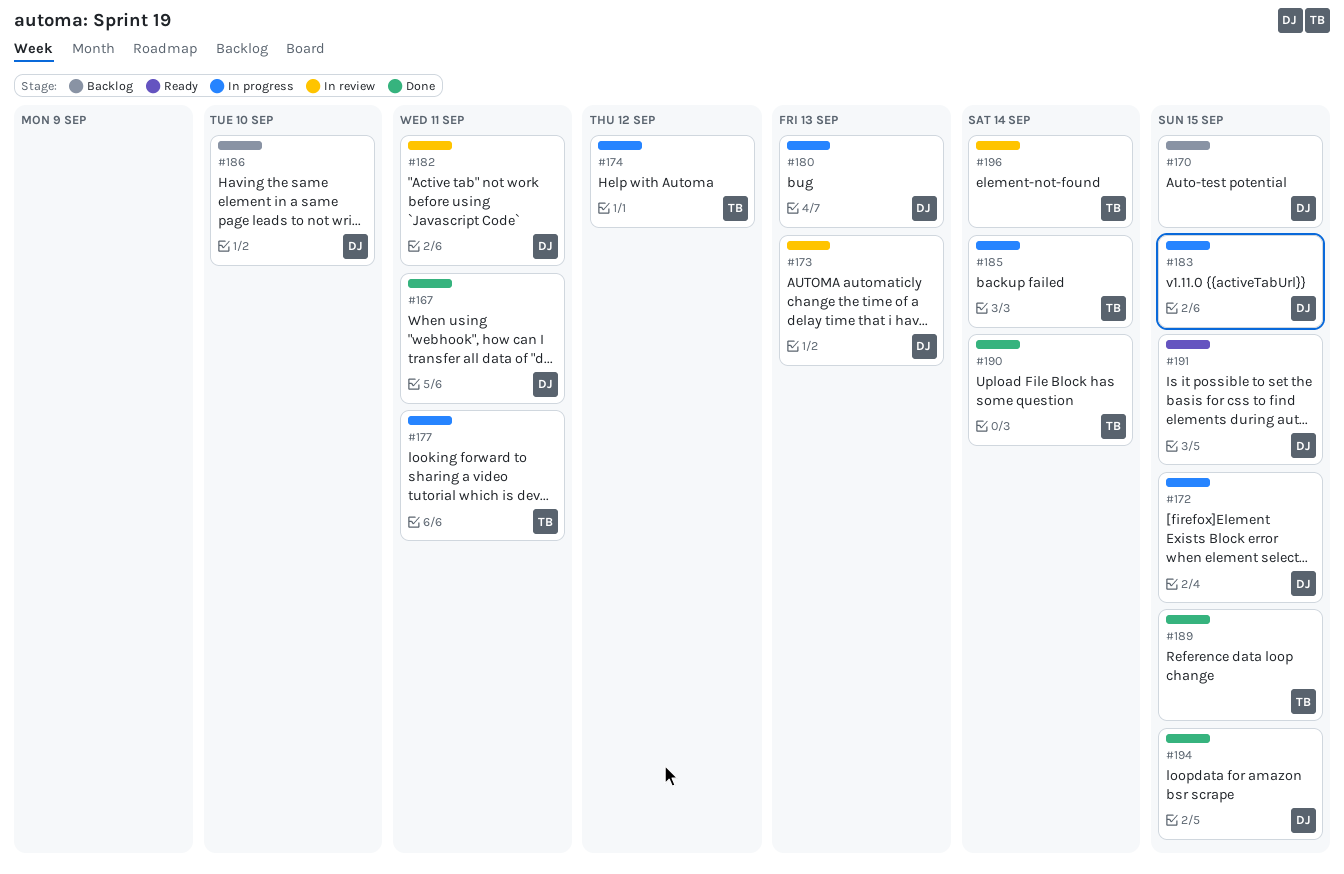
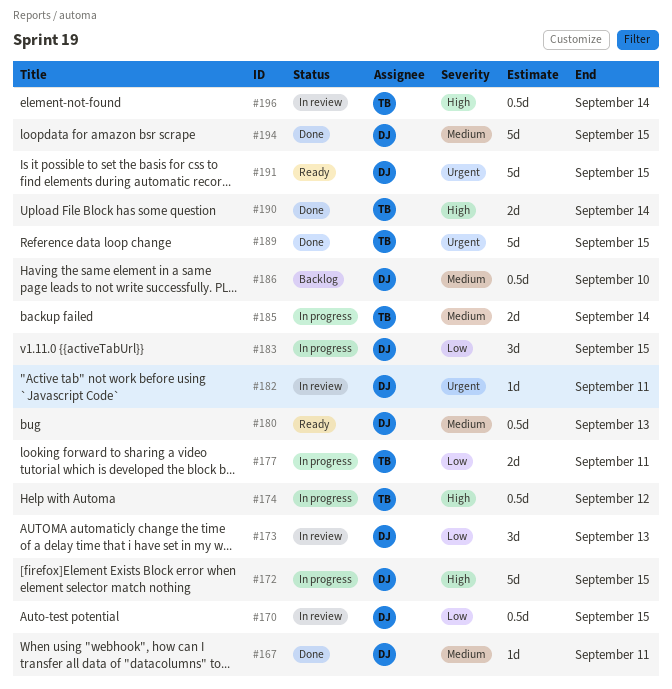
#170, status: Backlog -> In review
#180, status: In progress -> Ready

